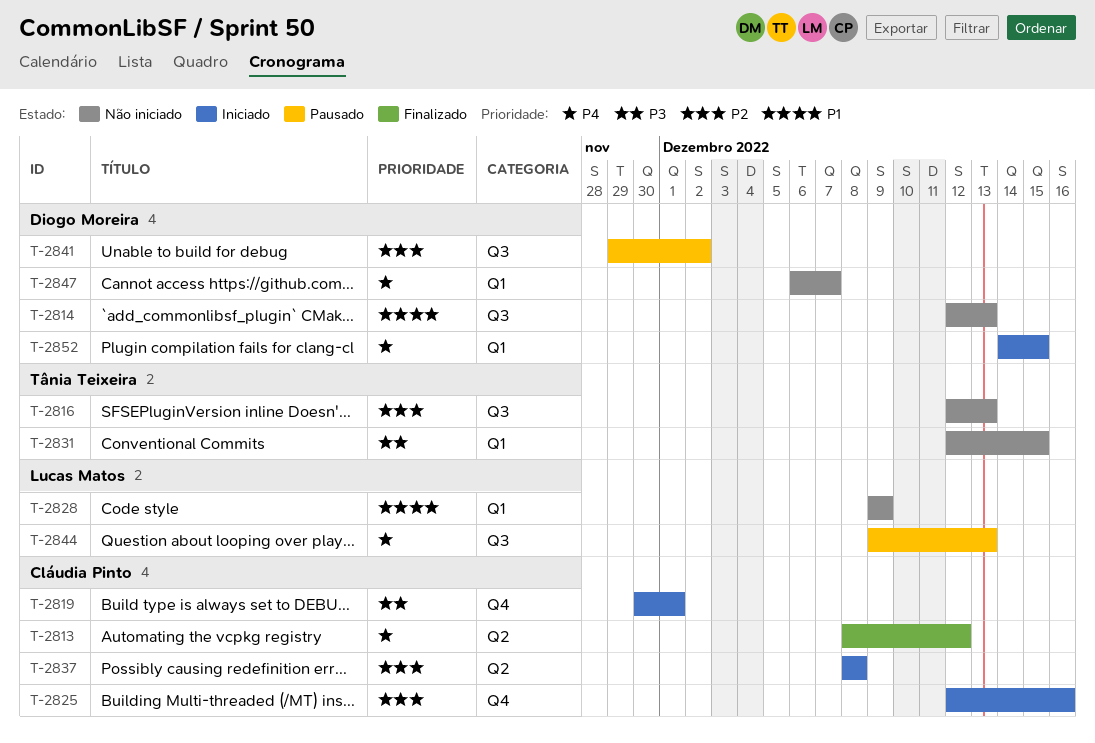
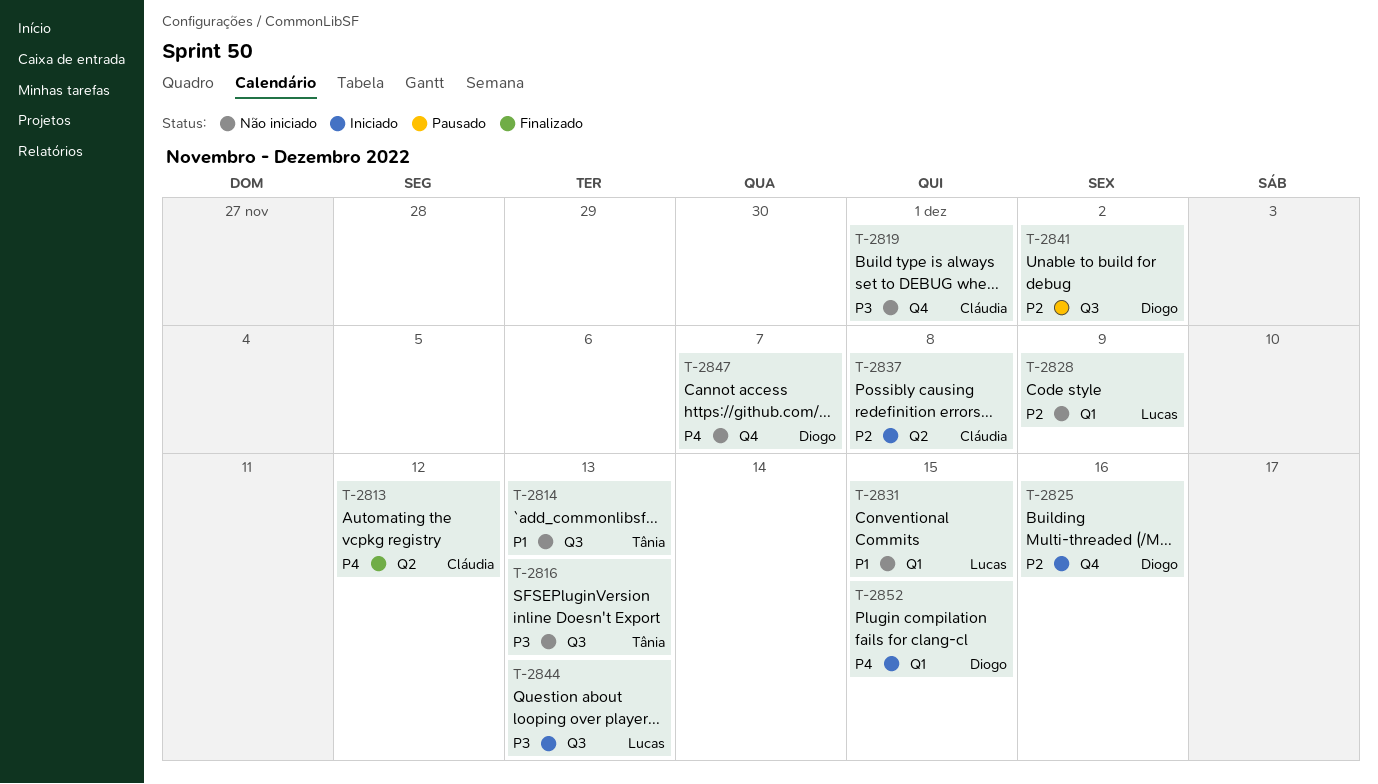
T-2814, owner: Diogo Moreira -> Tânia Teixeira
T-2816, priority: P2 -> P3
T-2819, status: Iniciado -> Não iniciado
T-2825, owner: Cláudia Pinto -> Diogo Moreira
T-2828, priority: P1 -> P2
T-2831, owner: Tânia Teixeira -> Lucas Matos
T-2831, priority: P3 -> P1
T-2844, status: Pausado -> Iniciado
T-2844, priority: P4 -> P3
T-2847, label: Q1 -> Q4

